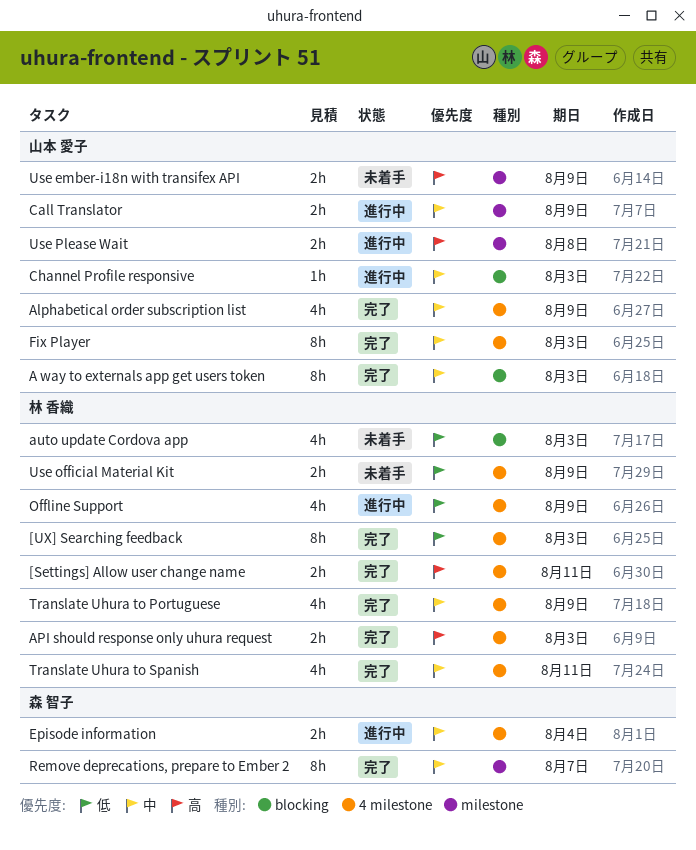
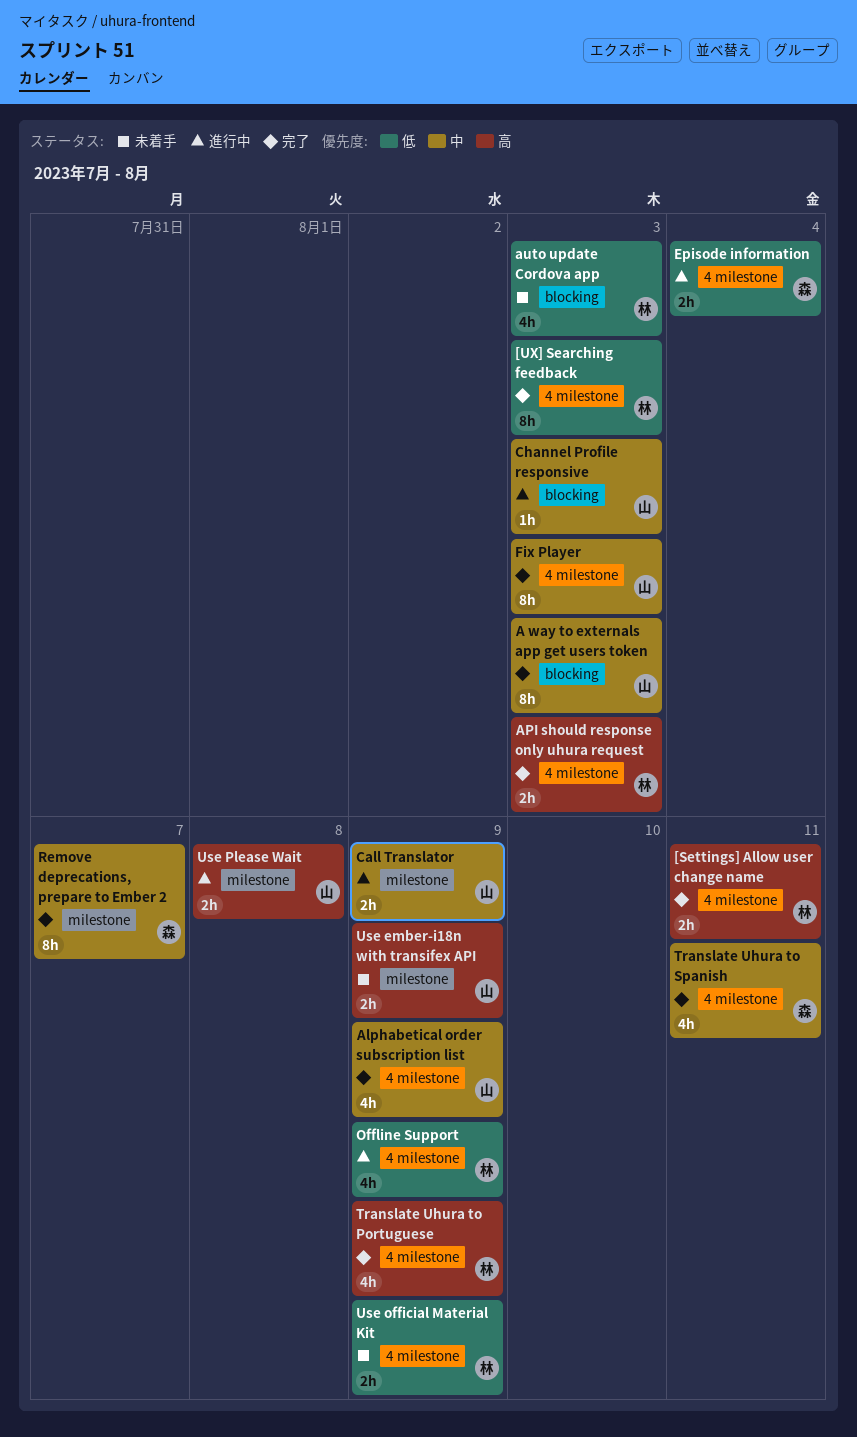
Episode information, priority: 中 -> 低
Translate Uhura to Portuguese, priority: 中 -> 高
Translate Uhura to Spanish, owner: 林 香織 -> 森 智子

